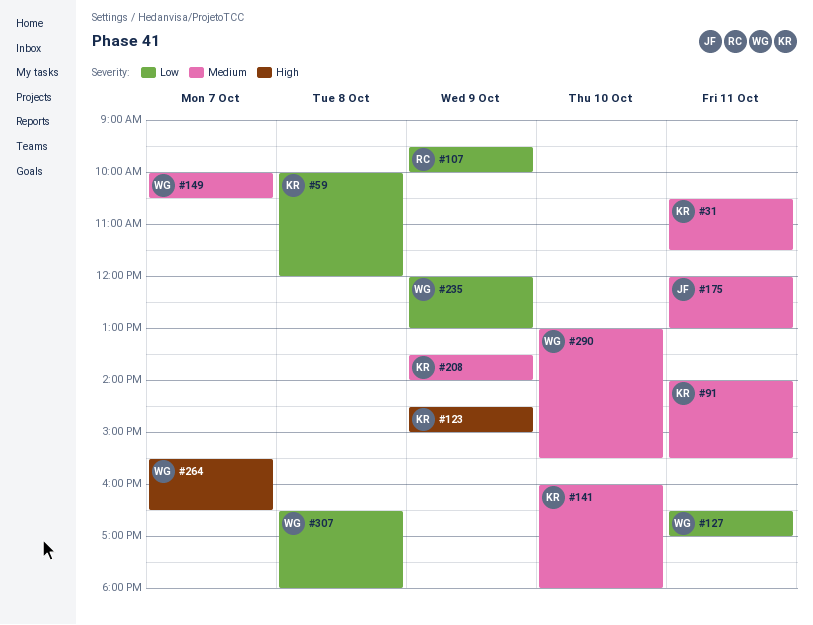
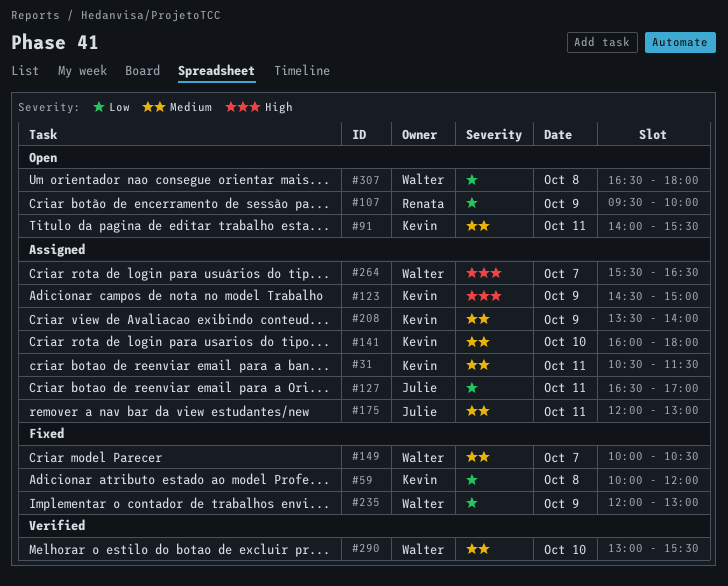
#127, owner: Walter -> Julie

